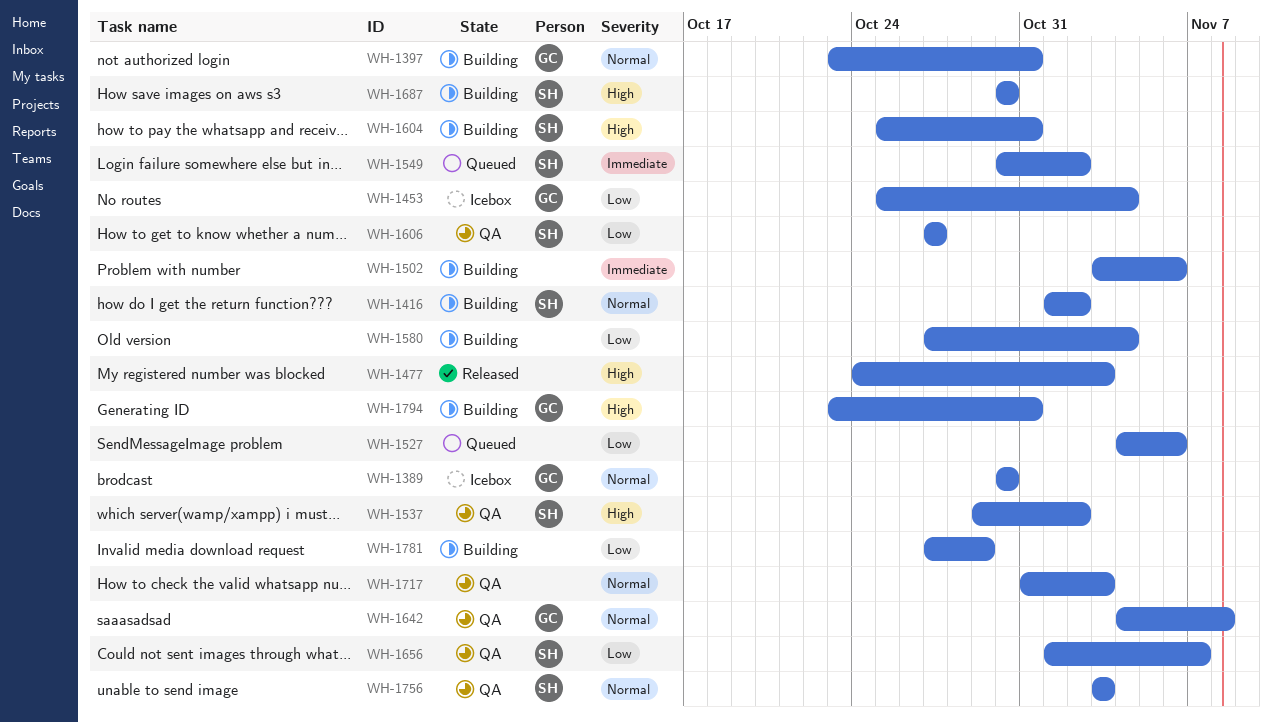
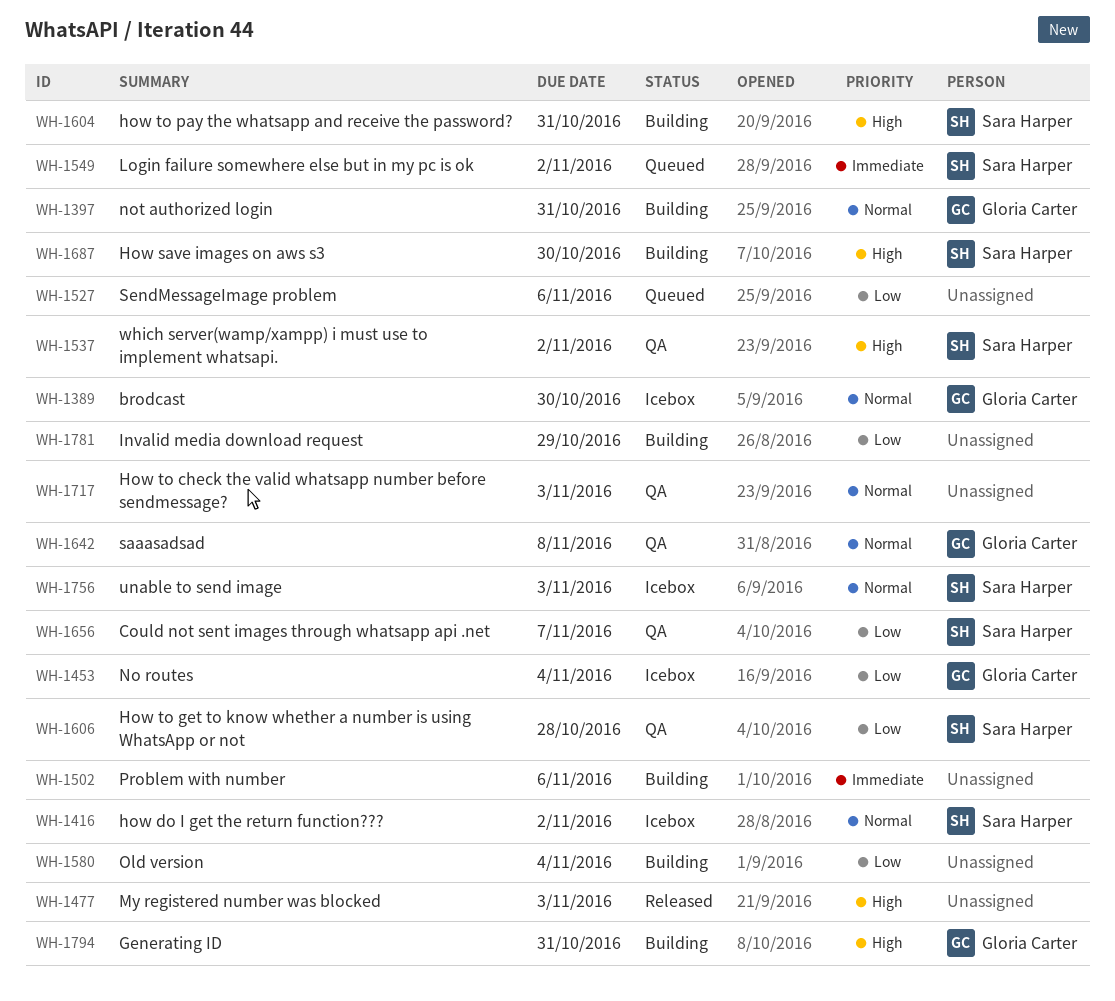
WH-1416, status: Building -> Icebox
WH-1606, due: Oct 27 -> Oct 28
WH-1756, status: QA -> Icebox

